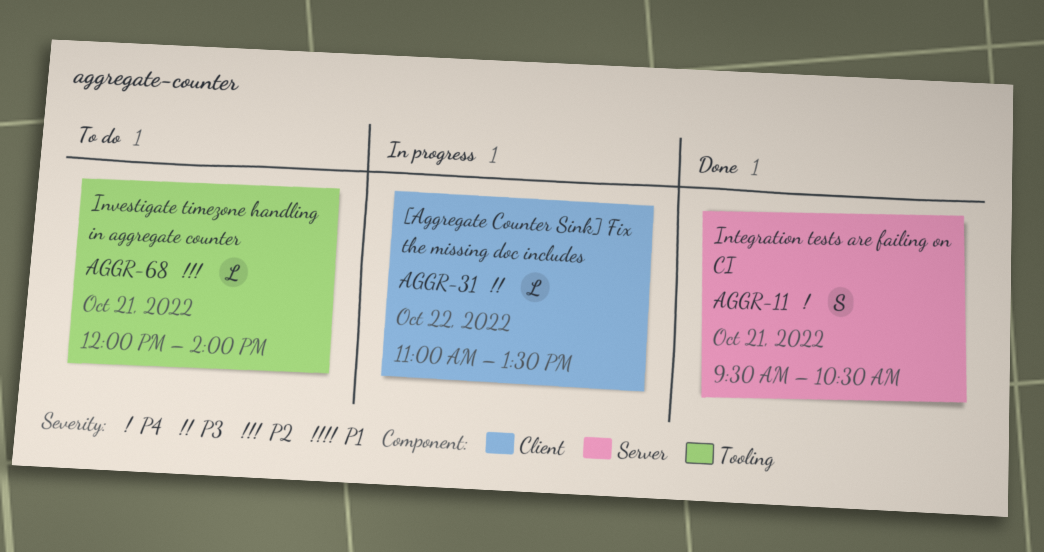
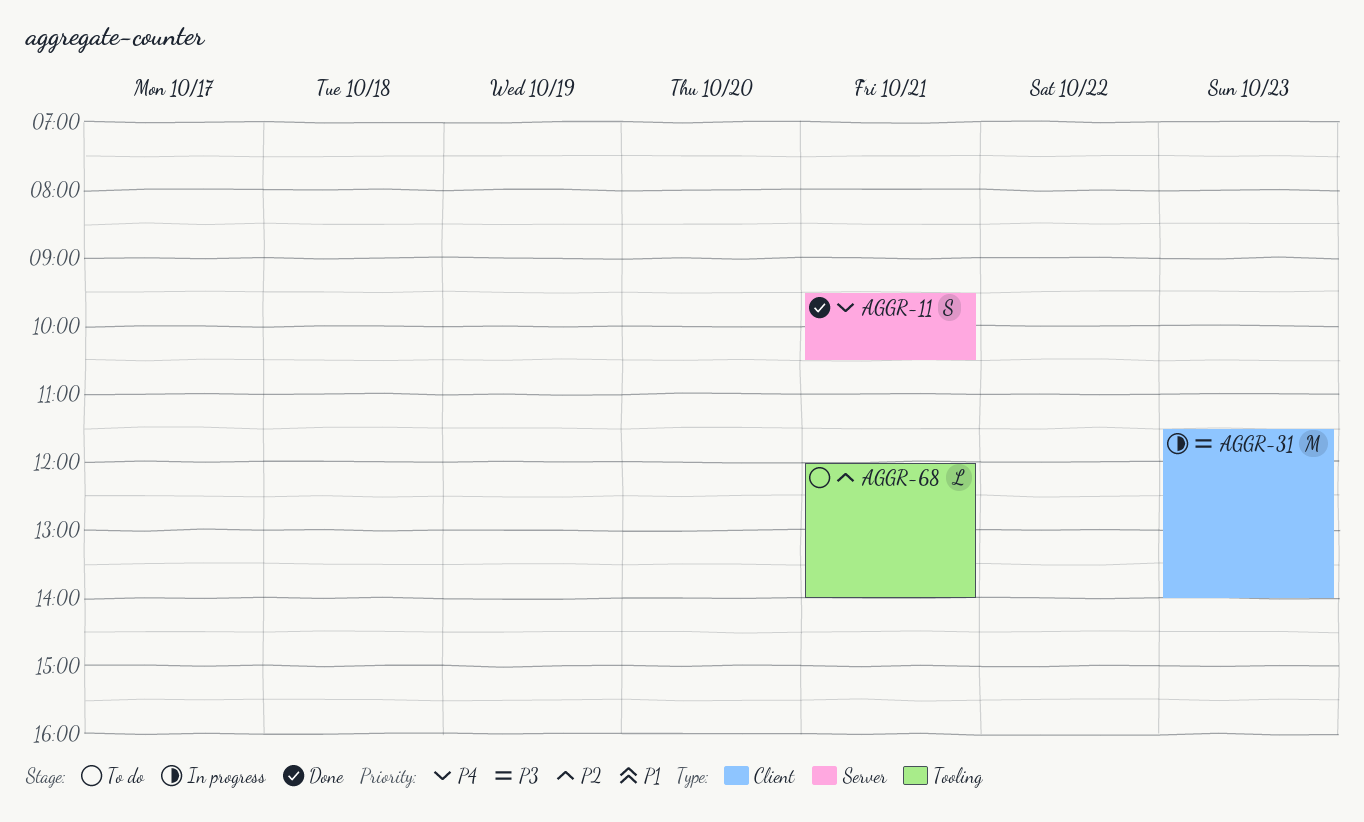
AGGR-31, estimate: L -> M
AGGR-31, day: Oct 22 -> Oct 23
AGGR-31, begins: 11:00 -> 11:30
AGGR-31, ends: 13:30 -> 14:00

